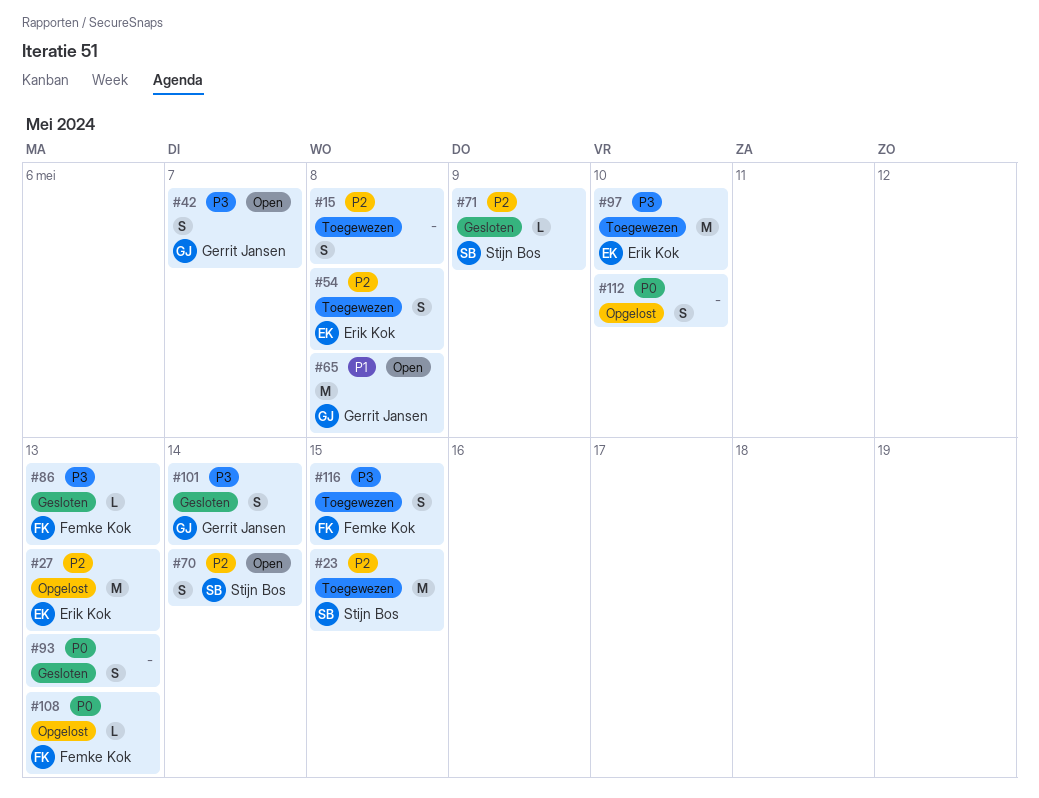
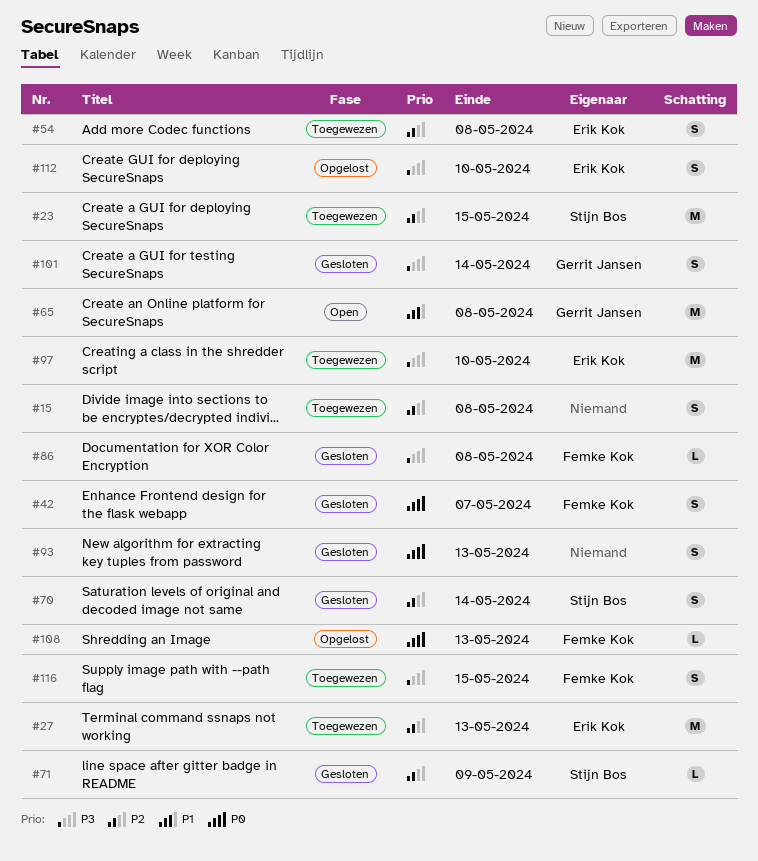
#27, status: Opgelost -> Toegewezen
#42, status: Open -> Gesloten
#42, owner: Gerrit Jansen -> Femke Kok
#42, priority: P3 -> P0
#70, status: Open -> Gesloten
#86, due: May 13 -> May 8
#112, owner: none -> Erik Kok
#112, priority: P0 -> P3

